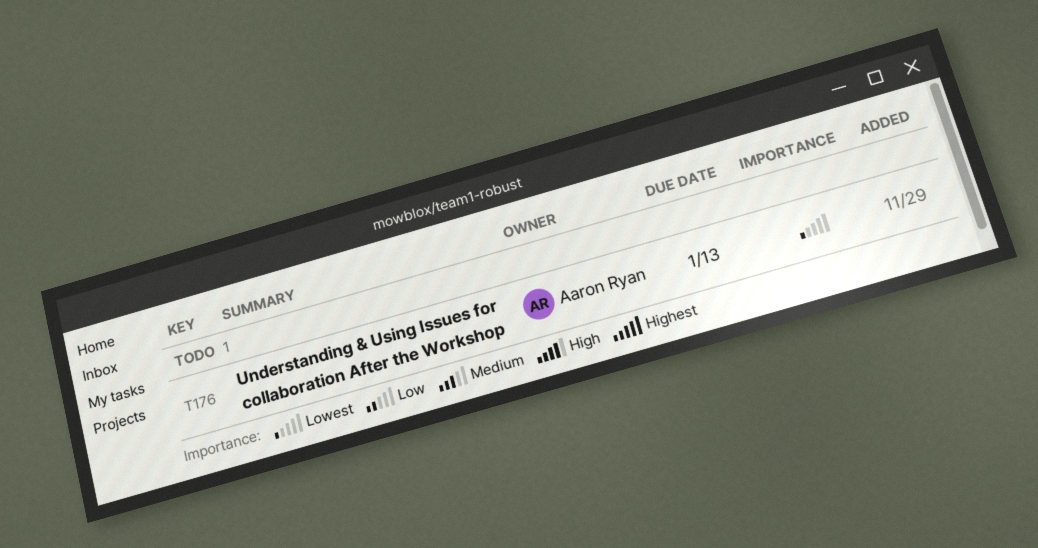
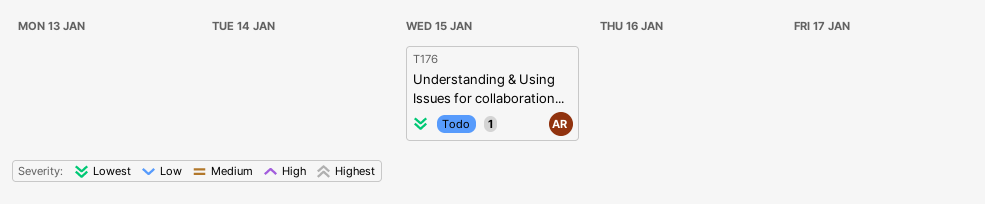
T176, due: Jan 13 -> Jan 15

